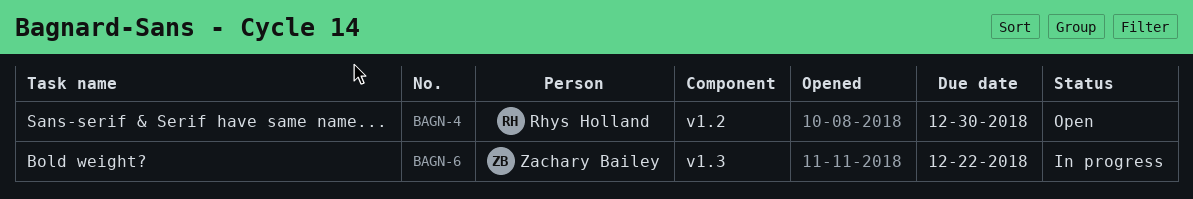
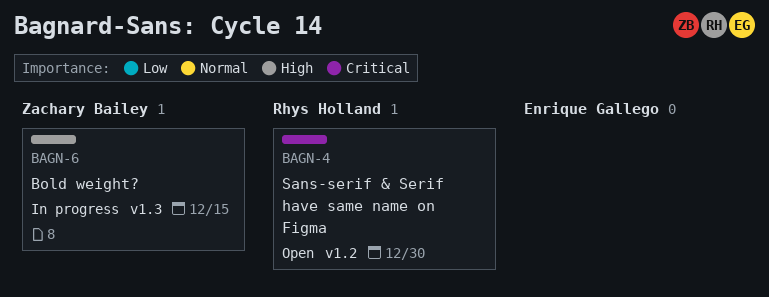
BAGN-6, due: Dec 22 -> Dec 15

